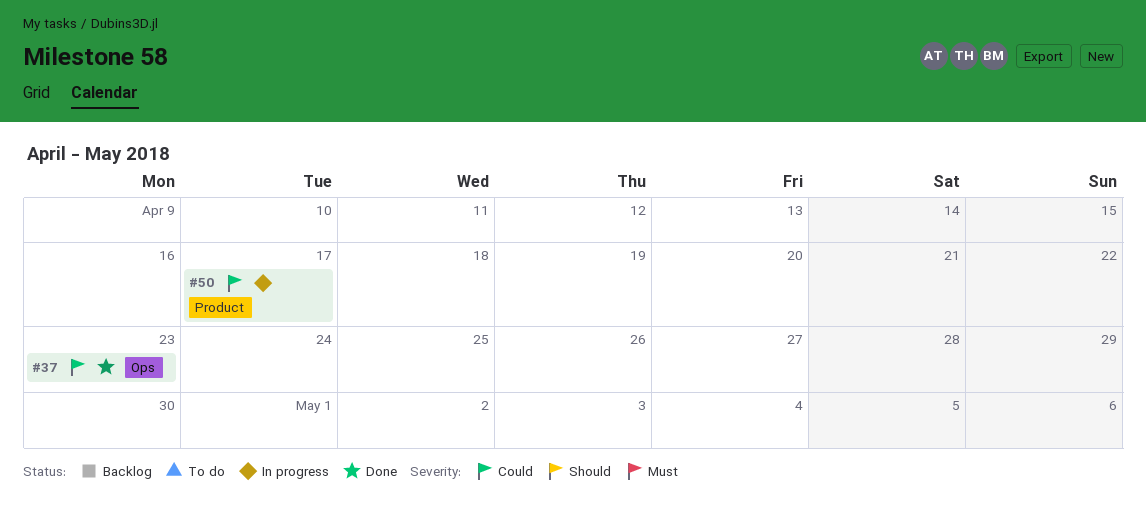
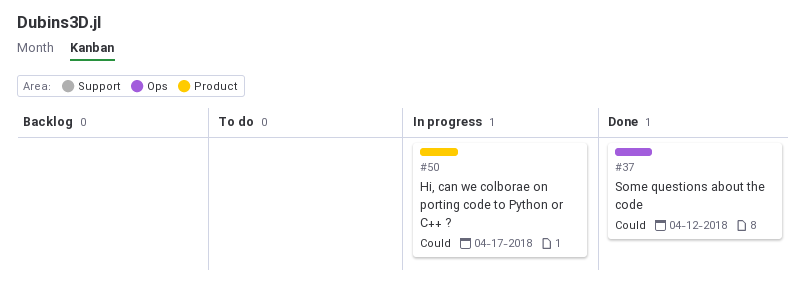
#37, due: Apr 23 -> Apr 12

